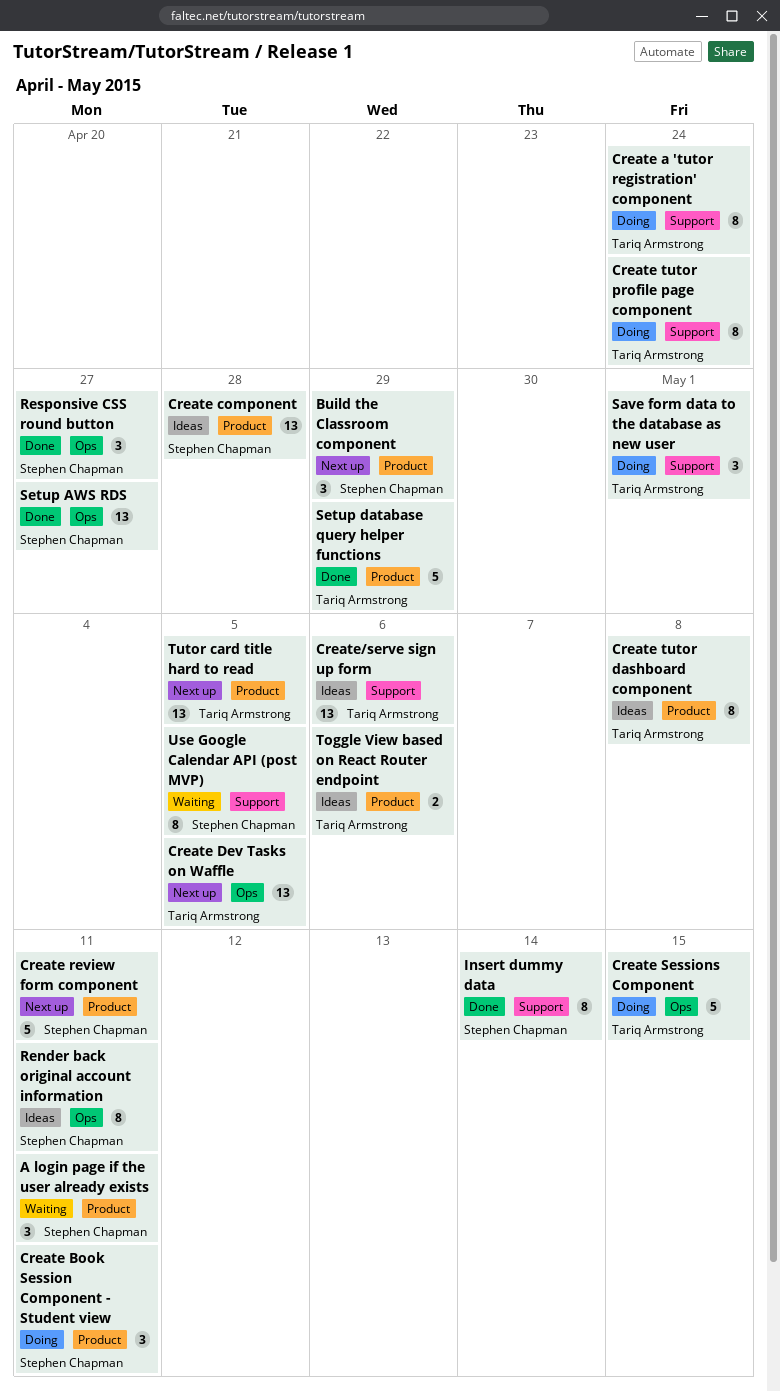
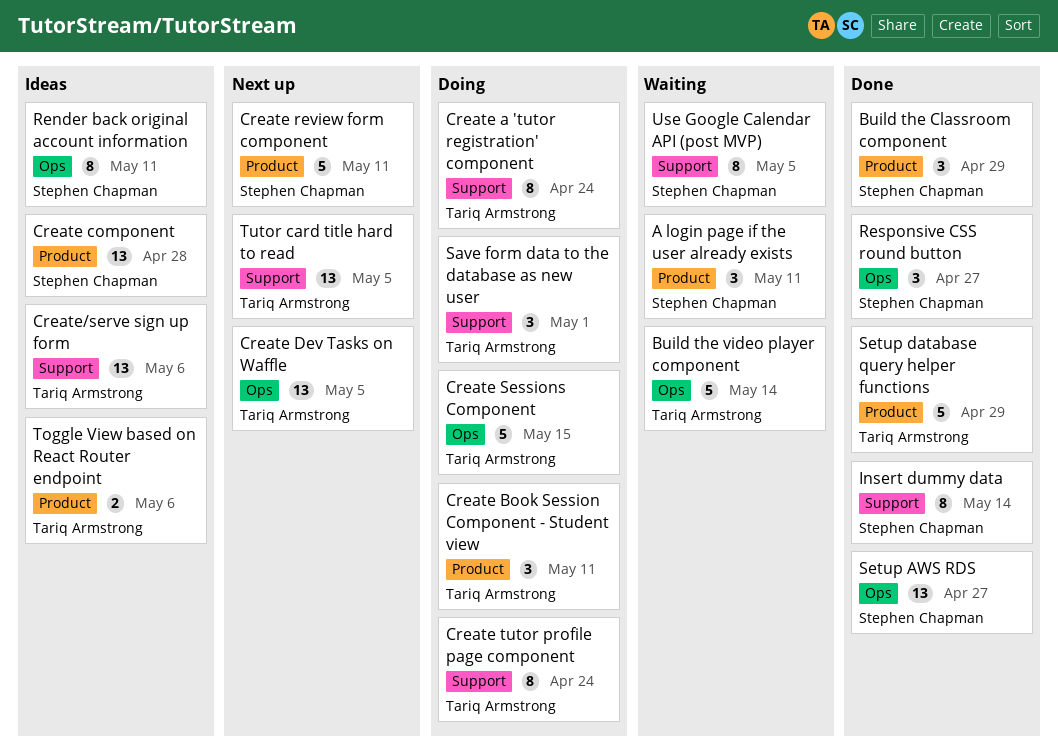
Build the Classroom component, status: Next up -> Done
Build the video player component: none -> present
Create Book Session Component - Student view, owner: Stephen Chapman -> Tariq Armstrong
Create tutor dashboard component: present -> none
Tutor card title hard to read, label: Product -> Support

